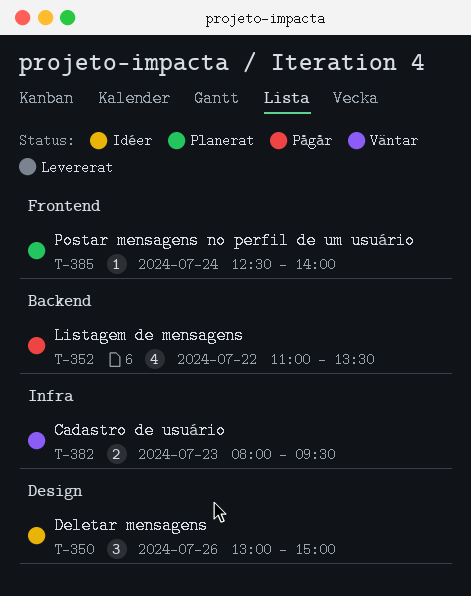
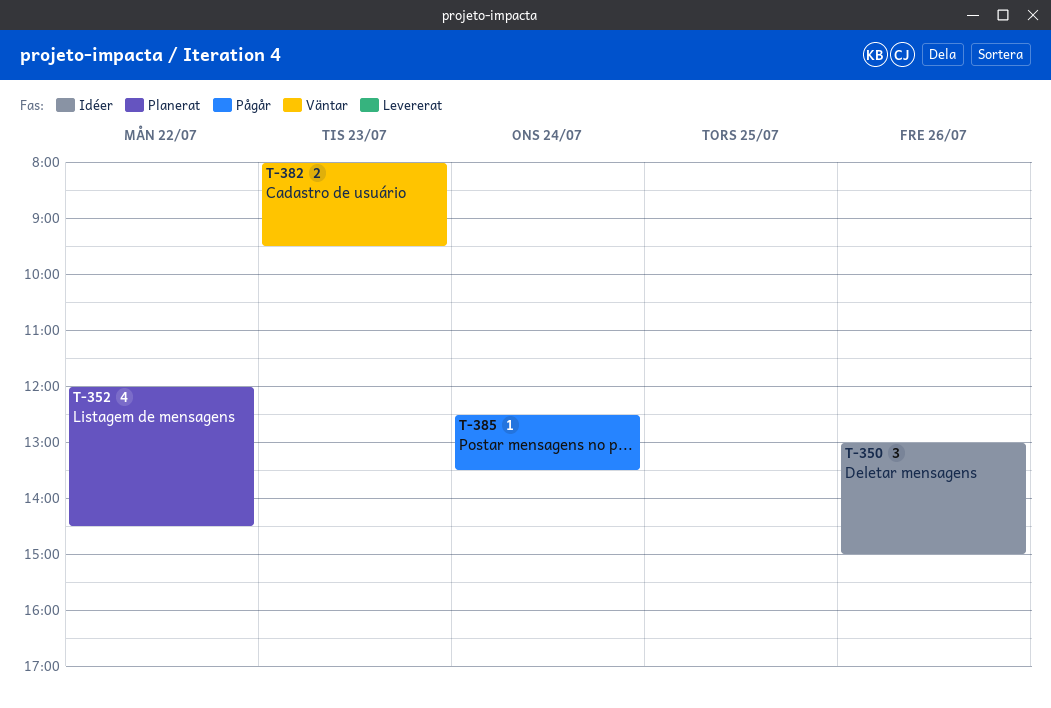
T-352, status: Pågår -> Planerat
T-352, begins: 11:00 -> 12:00
T-352, ends: 13:30 -> 14:30
T-385, status: Planerat -> Pågår
T-385, ends: 14:00 -> 13:30

